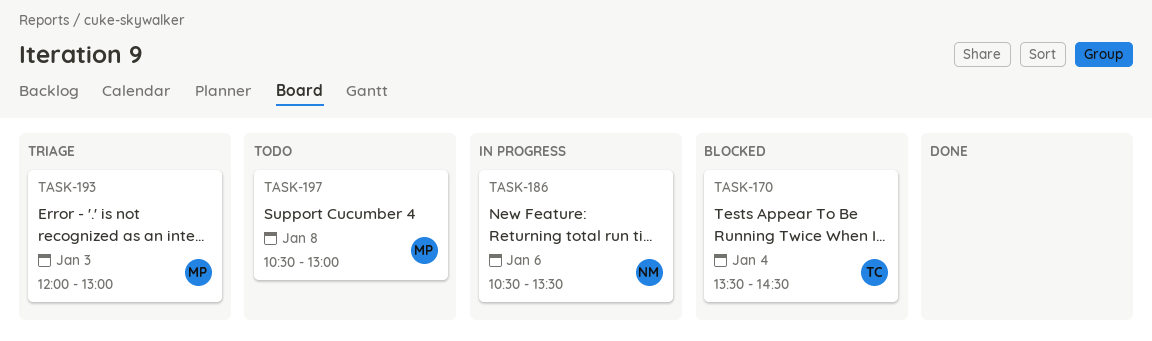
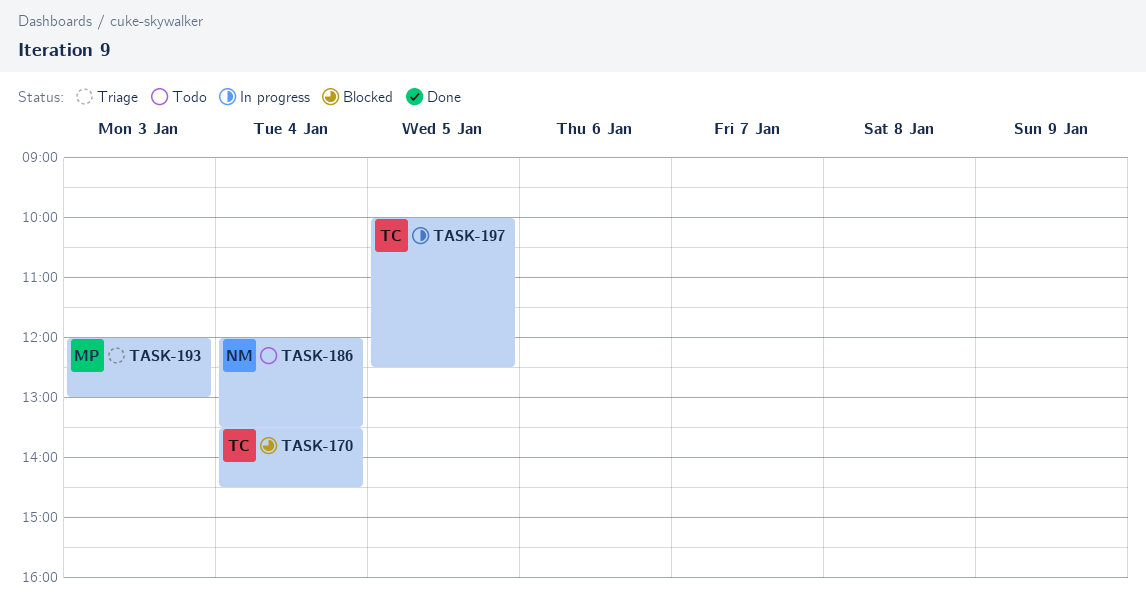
TASK-186, status: In progress -> Todo
TASK-186, day: Jan 6 -> Jan 4
TASK-186, begins: 10:30 -> 12:00
TASK-197, status: Todo -> In progress
TASK-197, owner: MP -> TC
TASK-197, day: Jan 8 -> Jan 5
TASK-197, begins: 10:30 -> 10:00
TASK-197, ends: 13:00 -> 12:30

